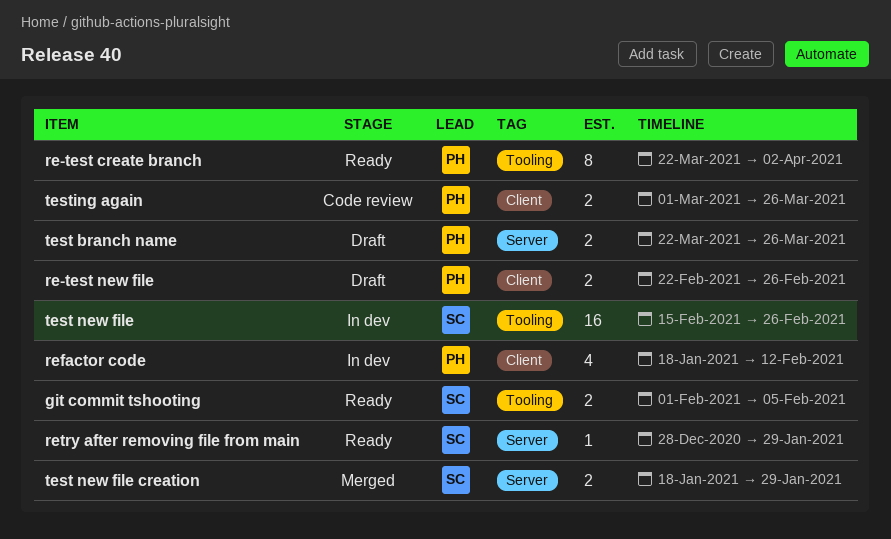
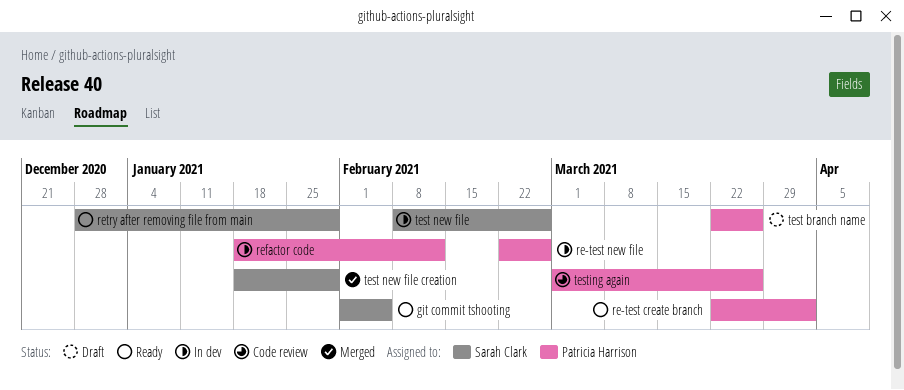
re-test new file, status: Draft -> In dev
test new file, start: Feb 15 -> Feb 8

